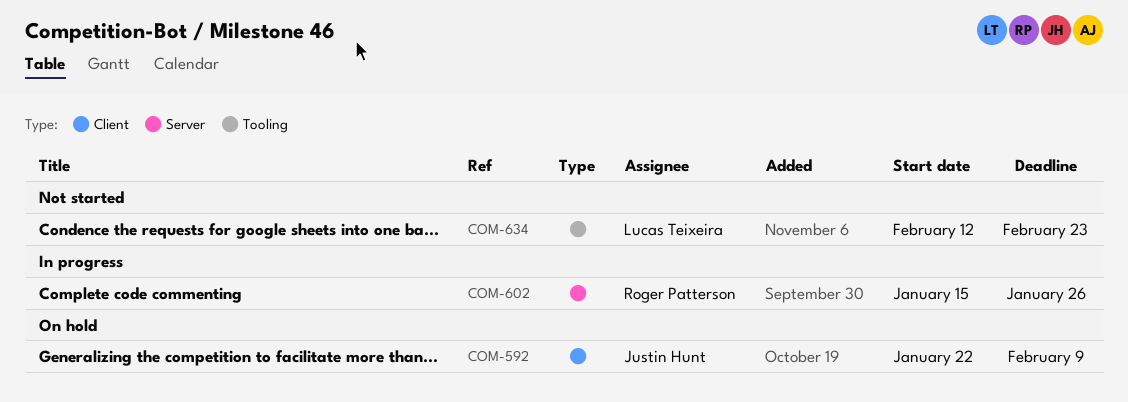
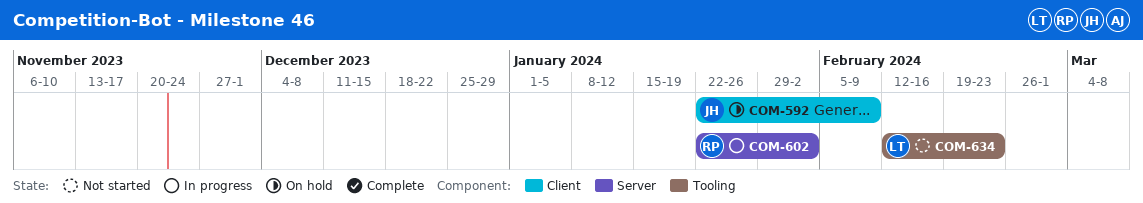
COM-602, start: Jan 15 -> Jan 22
COM-602, due: Jan 26 -> Feb 2

